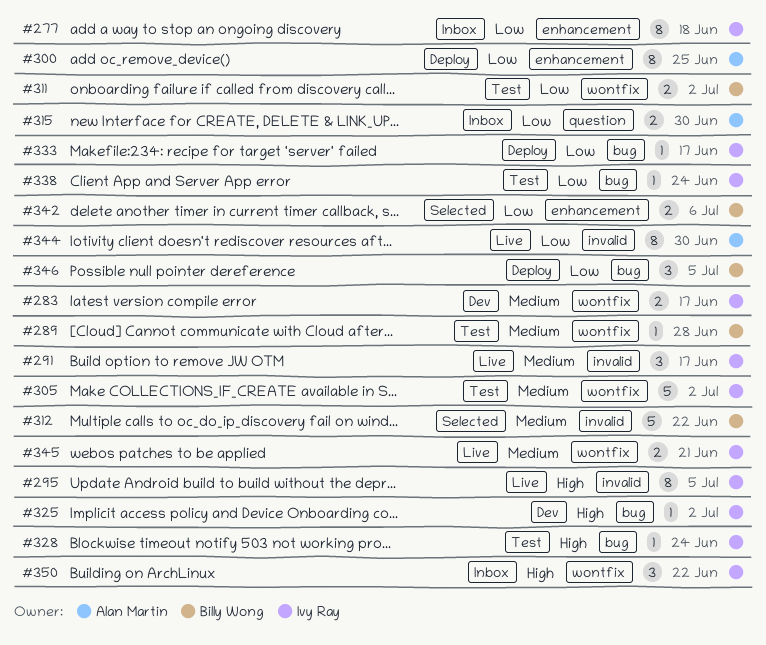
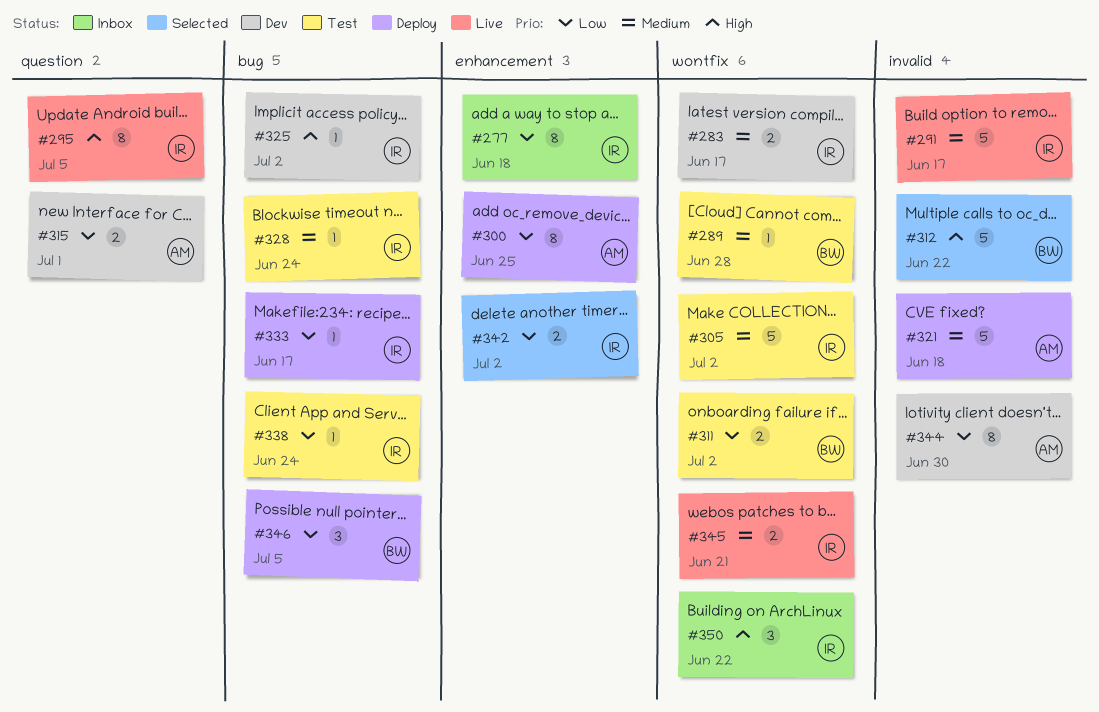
#291, estimate: 3 -> 5
#295, label: invalid -> question
#312, priority: Medium -> High
#315, status: Inbox -> Dev
#315, due: Jun 30 -> Jul 1
#321: none -> present
#328, priority: High -> Medium
#342, owner: Billy Wong -> Ivy Ray
#342, due: Jul 6 -> Jul 2
#344, status: Live -> Dev

